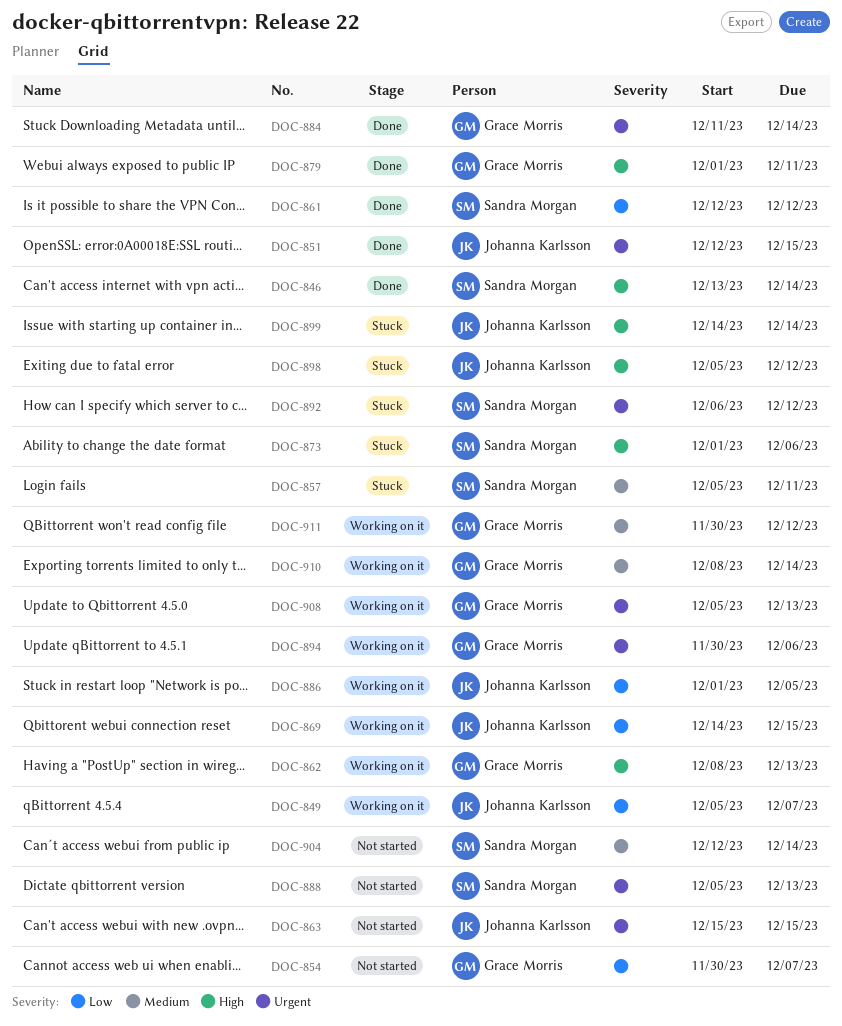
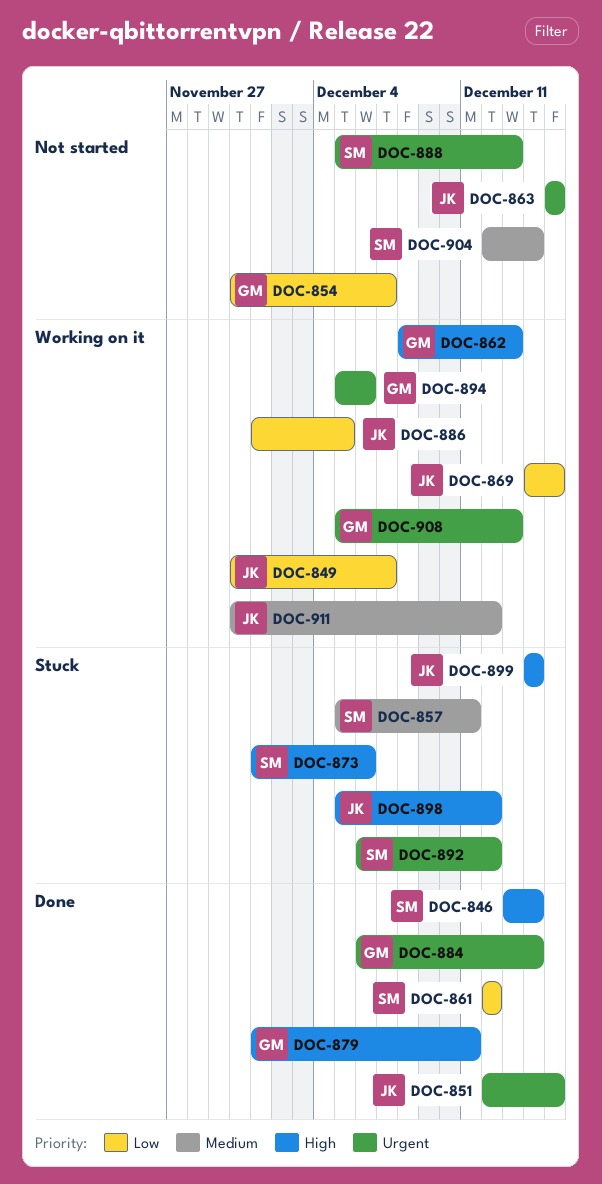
DOC-849, start: Dec 5 -> Nov 30
DOC-884, start: Dec 11 -> Dec 6
DOC-894, start: Nov 30 -> Dec 5
DOC-910: present -> none
DOC-911, owner: Grace Morris -> Johanna Karlsson

